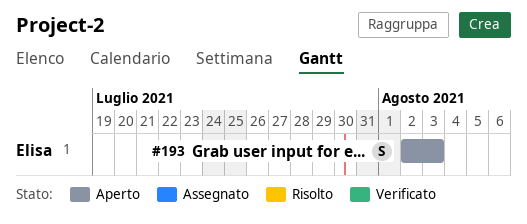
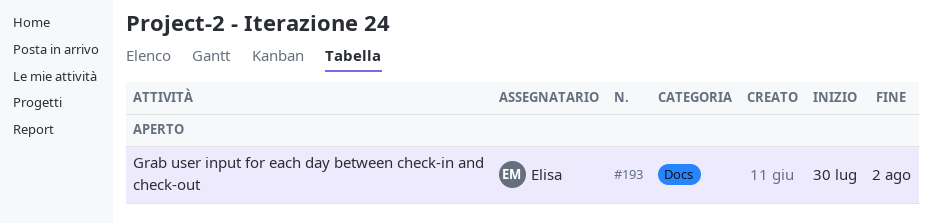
#193, start: Aug 2 -> Jul 30
#193, due: Aug 3 -> Aug 2

